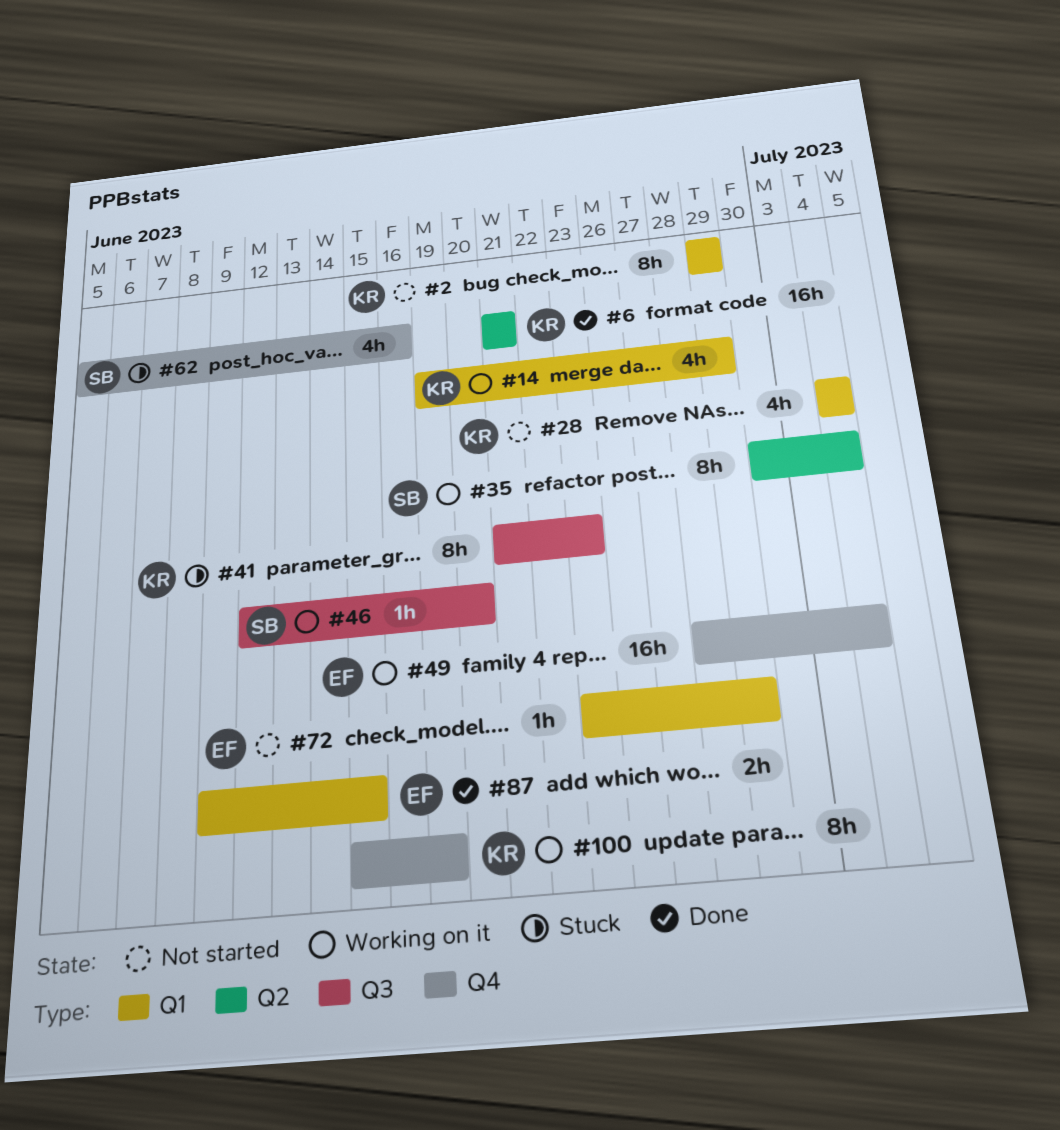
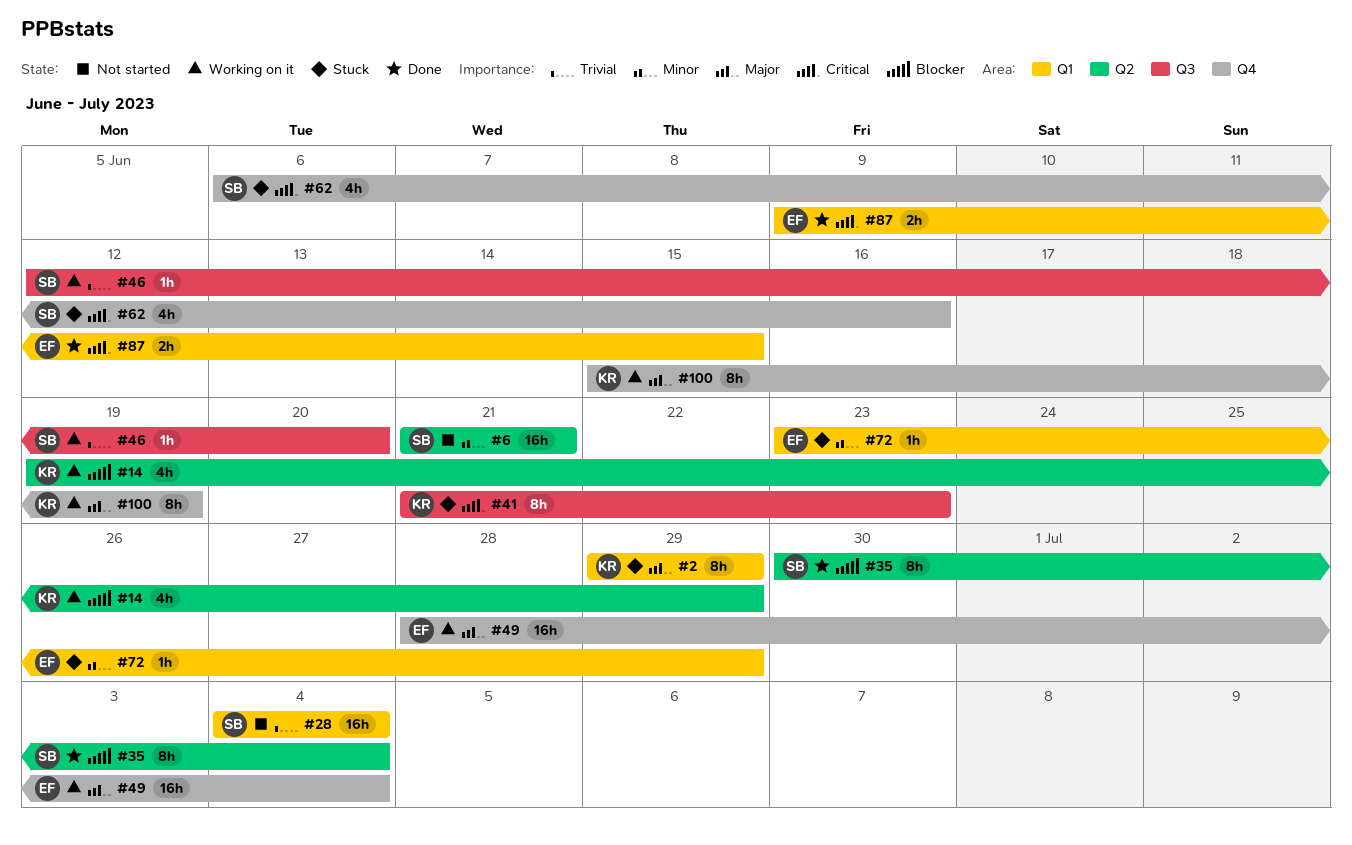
#2, status: Not started -> Stuck
#6, status: Done -> Not started
#6, owner: KR -> SB
#14, label: Q1 -> Q2
#28, owner: KR -> SB
#28, estimate: 4h -> 16h
#35, status: Working on it -> Done
#62, start: Jun 5 -> Jun 6
#72, status: Not started -> Stuck

